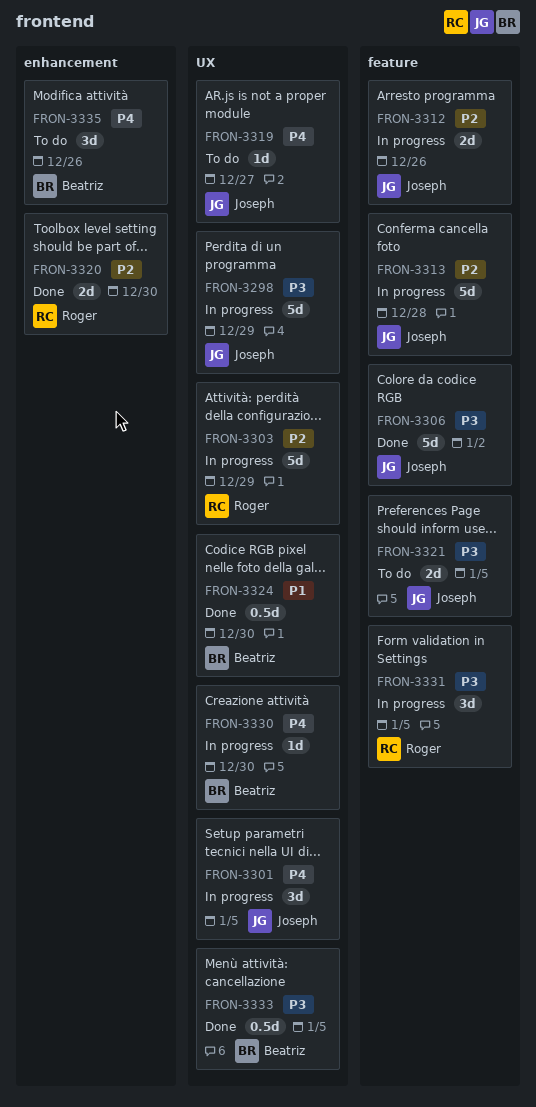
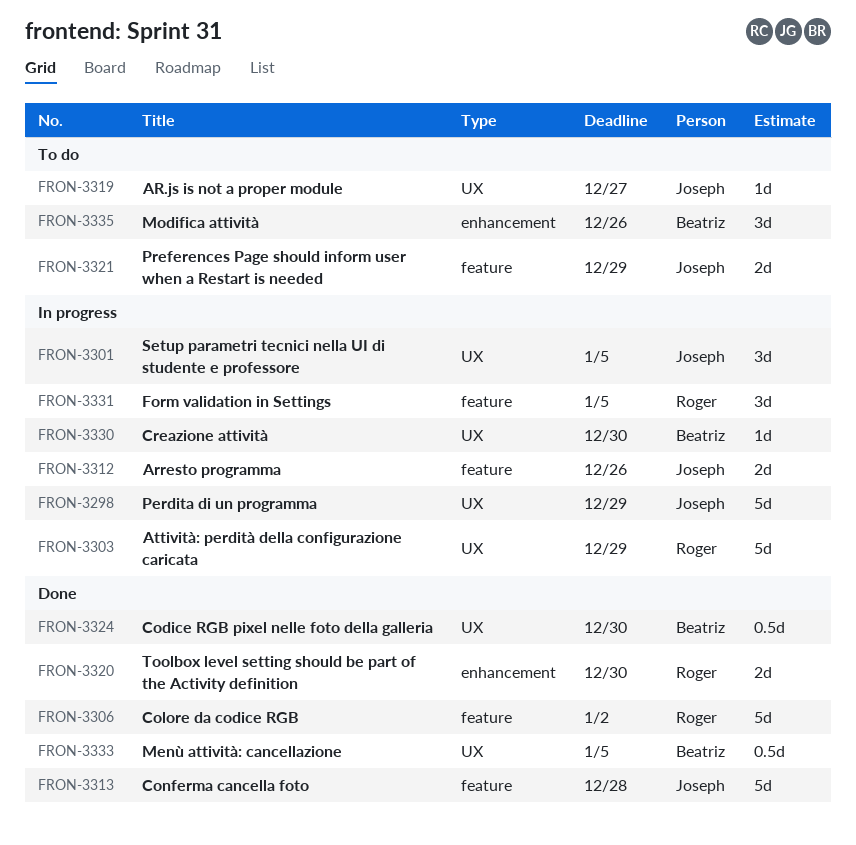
FRON-3306, owner: Joseph -> Roger
FRON-3313, status: In progress -> Done
FRON-3321, due: Jan 5 -> Dec 29

